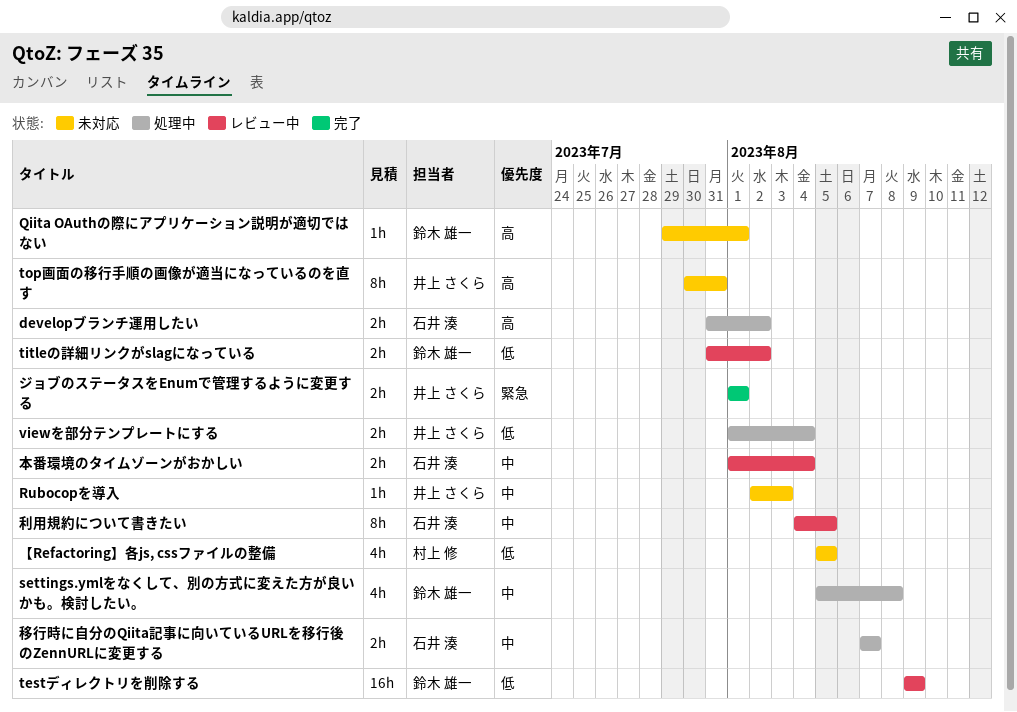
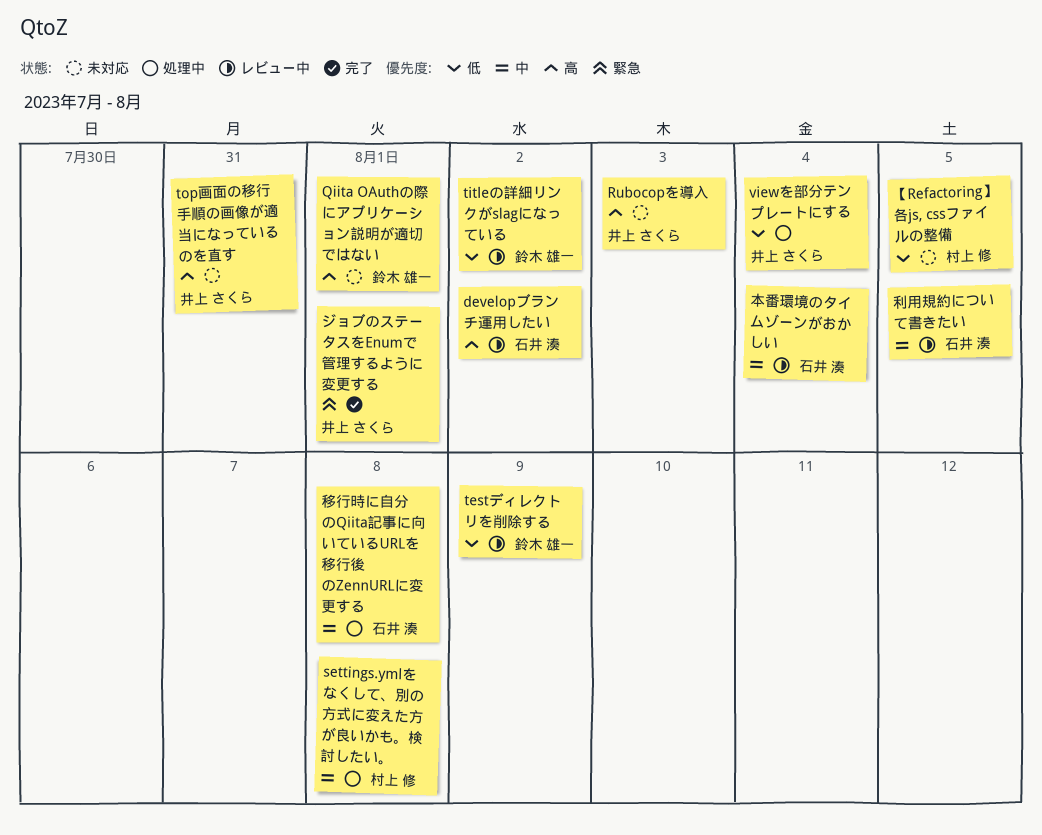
developブランチ運用したい, status: 処理中 -> レビュー中
Rubocopを導入, priority: 中 -> 高
settings.ymlをなくして、別の方式に変えた方が良いかも。検討したい。, owner: 鈴木 雄一 -> 村上 修
移行時に自分のQiita記事に向いているURLを移行後のZennURLに変更する, due: Aug 7 -> Aug 8

